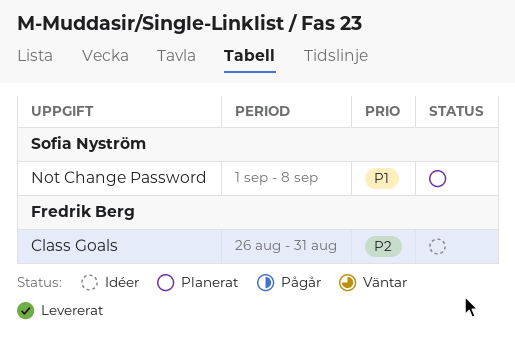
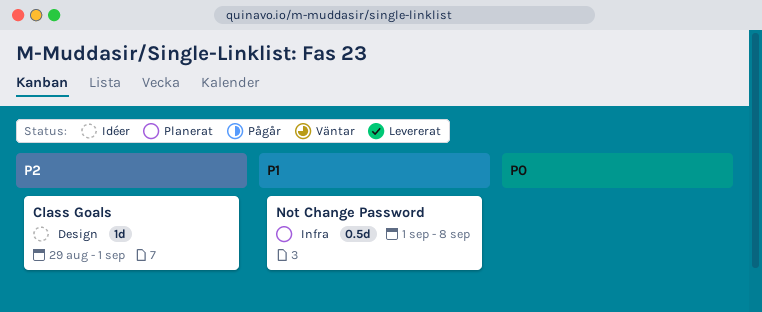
Class Goals, start: Aug 26 -> Aug 29
Class Goals, due: Aug 31 -> Sep 1

